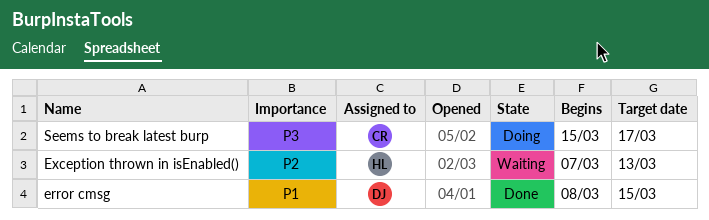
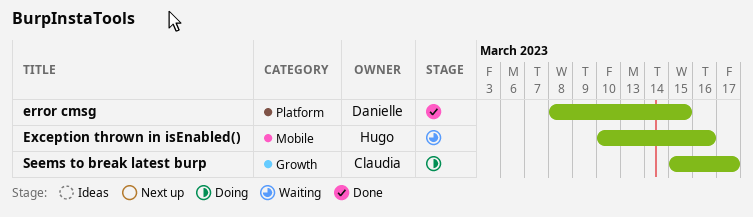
Exception thrown in isEnabled(), start: Mar 7 -> Mar 10
Exception thrown in isEnabled(), due: Mar 13 -> Mar 16

